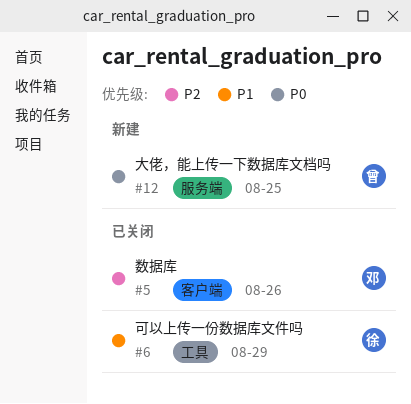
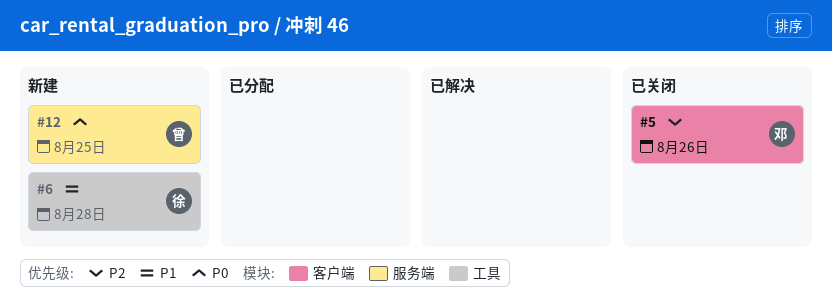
#6, status: 已关闭 -> 新建
#6, due: Aug 29 -> Aug 28

